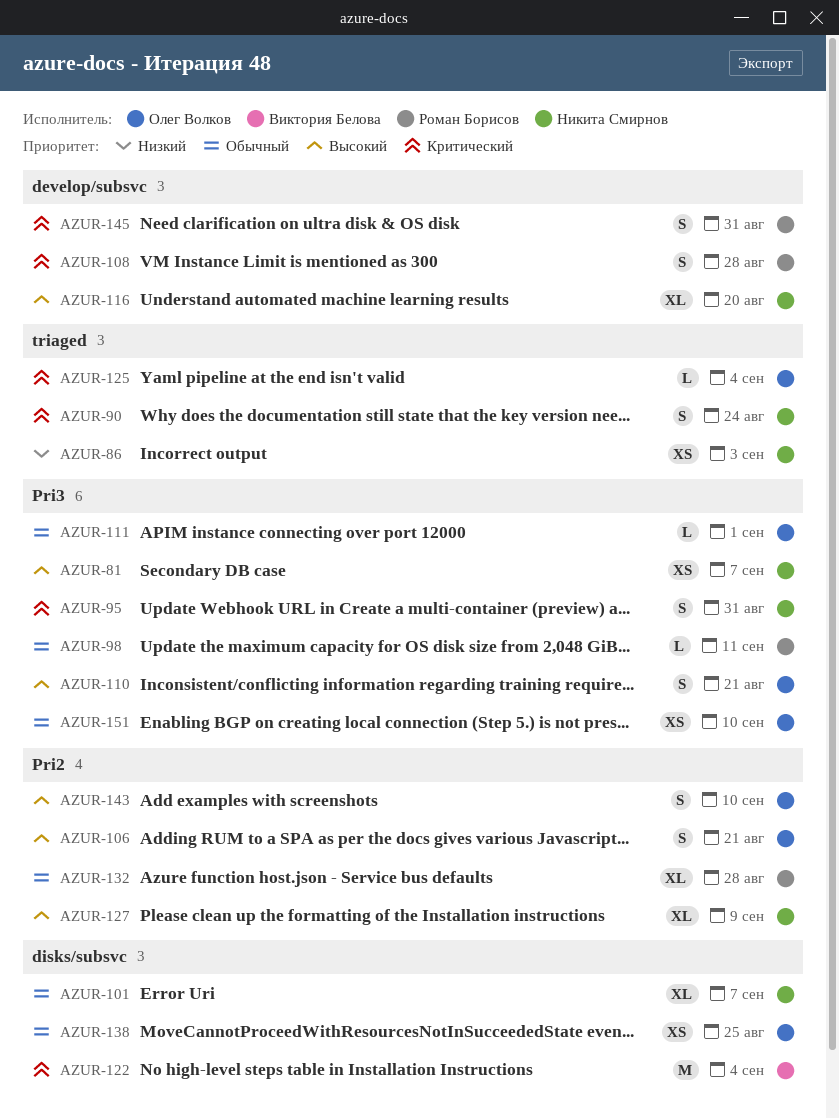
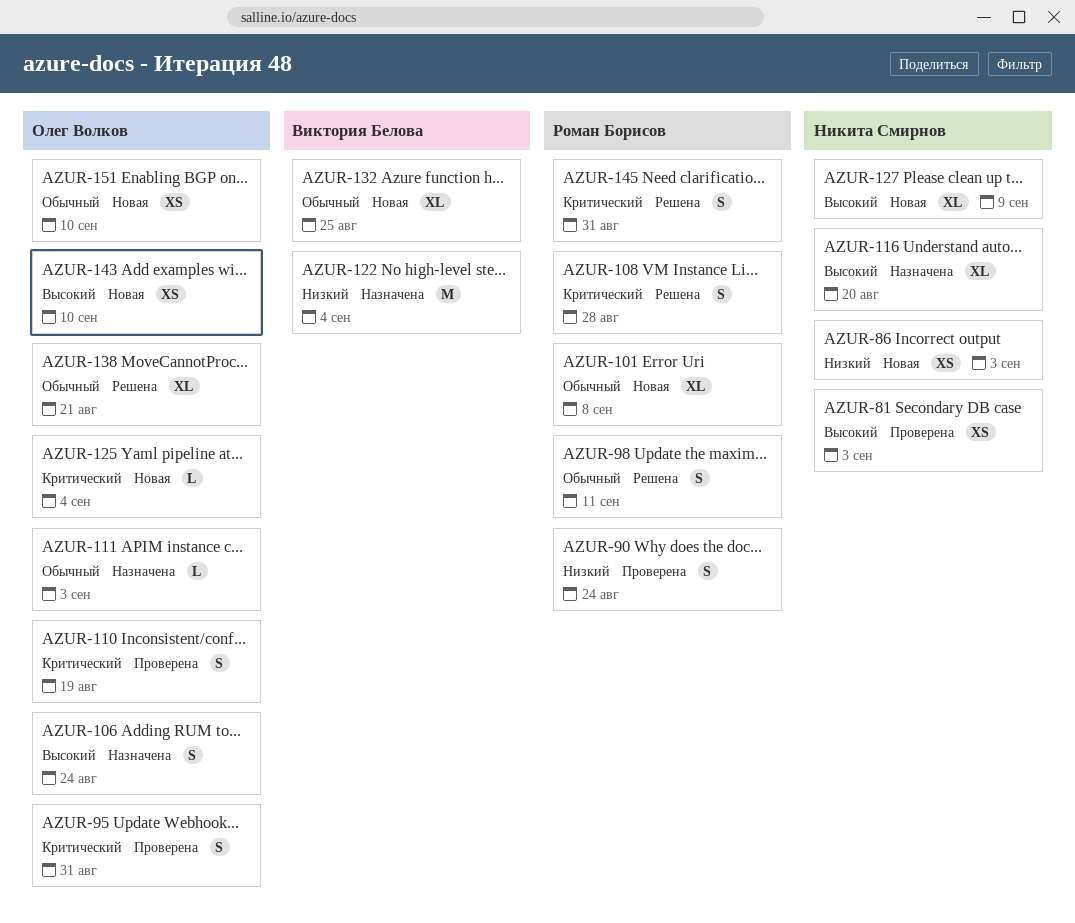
AZUR-81, due: Sep 7 -> Sep 3
AZUR-90, owner: Никита Смирнов -> Роман Борисов
AZUR-90, priority: Критический -> Низкий
AZUR-95, owner: Никита Смирнов -> Олег Волков
AZUR-98, estimate: L -> S
AZUR-101, owner: Никита Смирнов -> Роман Борисов
AZUR-101, due: Sep 7 -> Sep 8
AZUR-106, due: Aug 21 -> Aug 24
AZUR-110, priority: Высокий -> Критический
AZUR-110, due: Aug 21 -> Aug 19
AZUR-111, due: Sep 1 -> Sep 3
AZUR-122, priority: Критический -> Низкий
AZUR-132, owner: Роман Борисов -> Виктория Белова
AZUR-132, due: Aug 28 -> Aug 25
AZUR-138, estimate: XS -> XL
AZUR-138, due: Aug 25 -> Aug 21
AZUR-143, estimate: S -> XS

